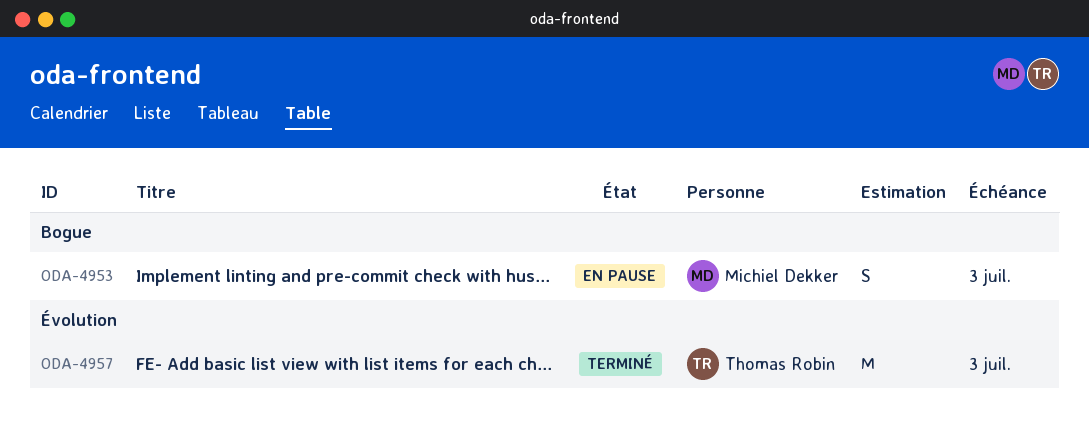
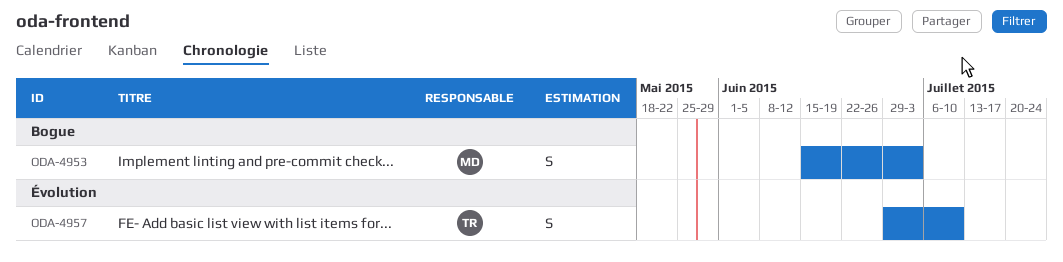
ODA-4957, estimate: M -> S
ODA-4957, due: Jul 3 -> Jul 10

